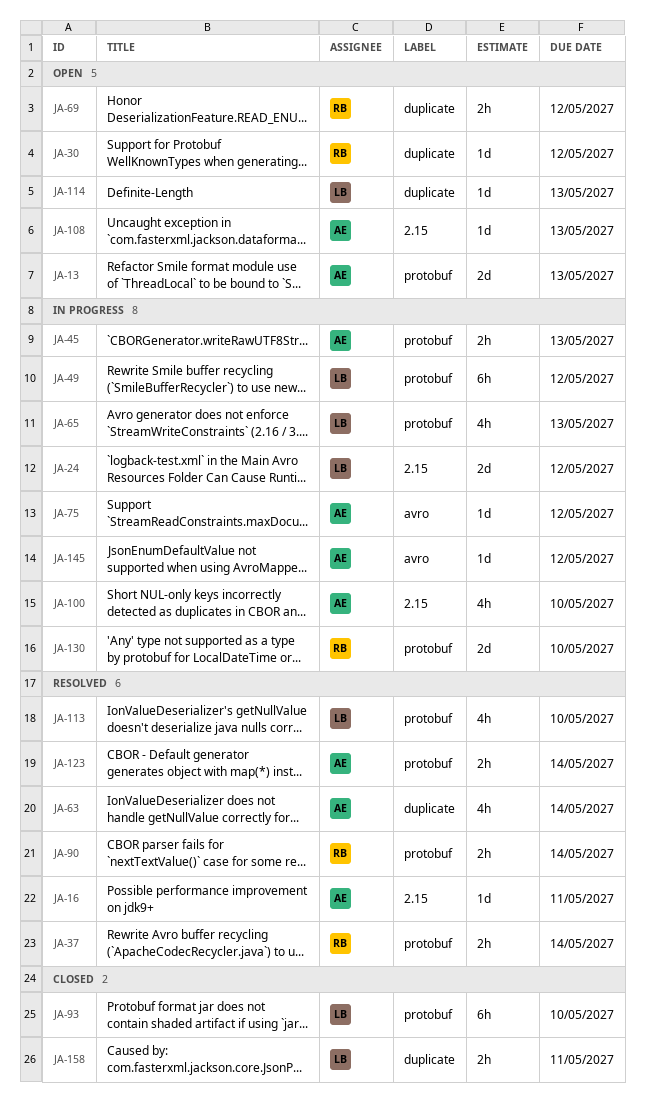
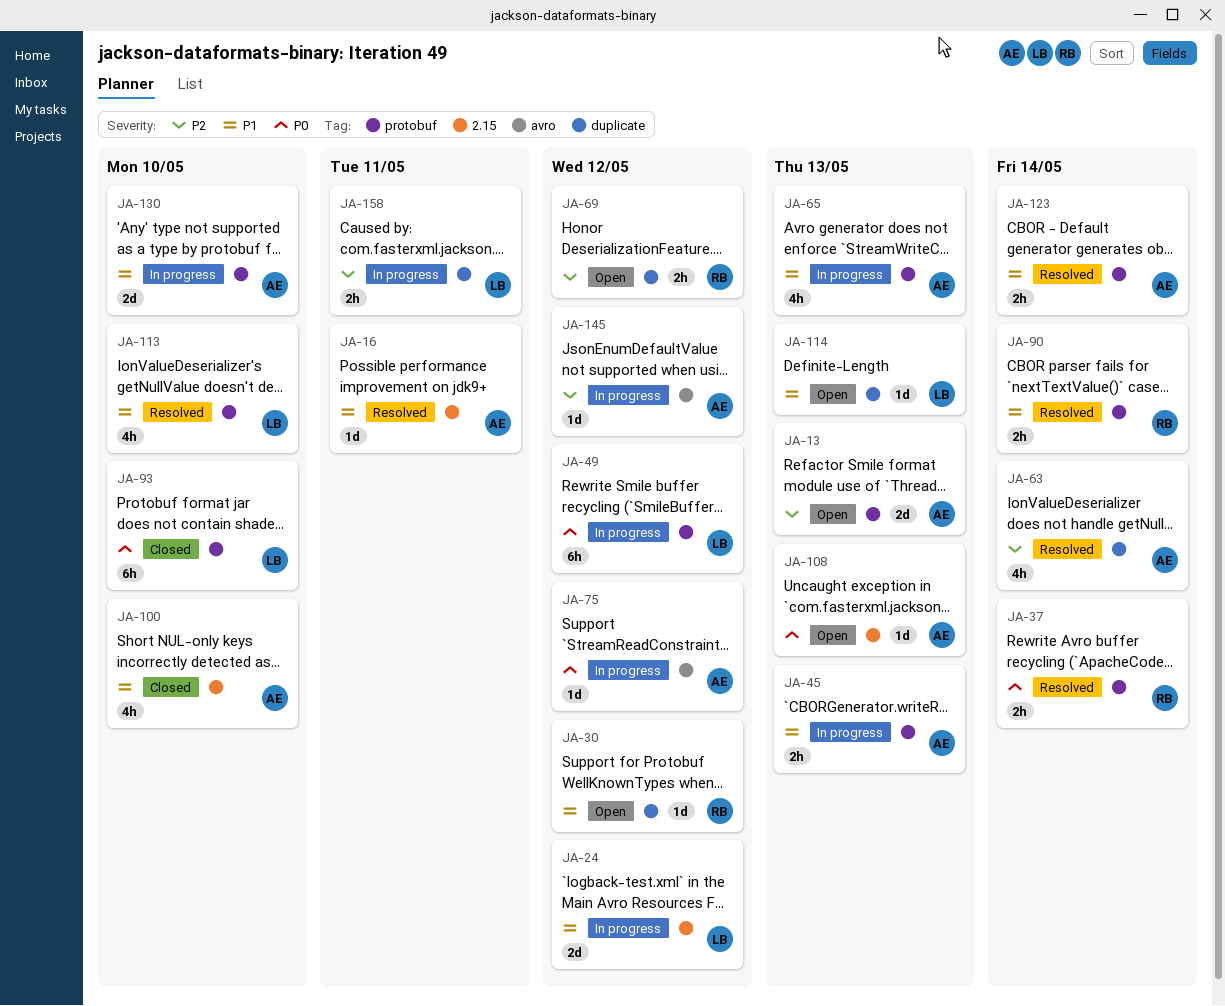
JA-65, owner: LB -> AE
JA-100, status: In progress -> Closed
JA-130, owner: RB -> AE
JA-158, status: Closed -> In progress

